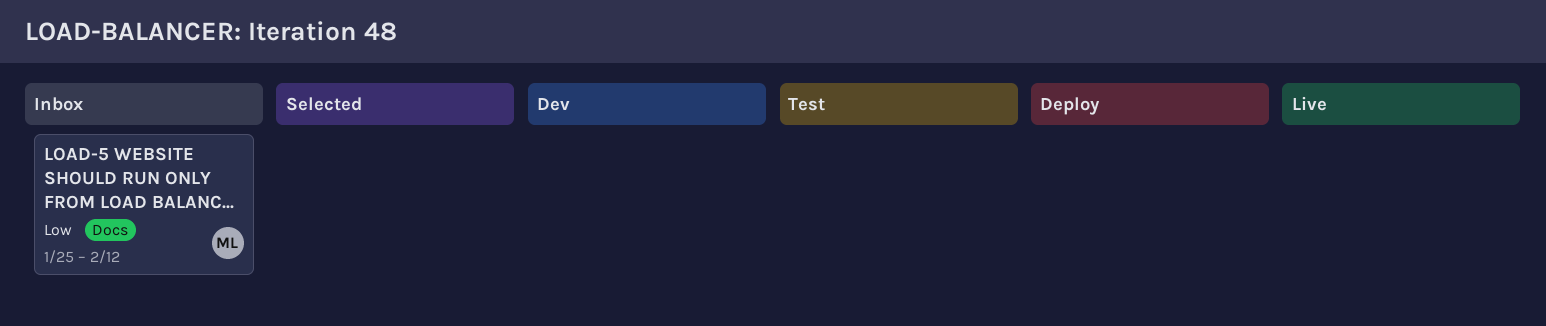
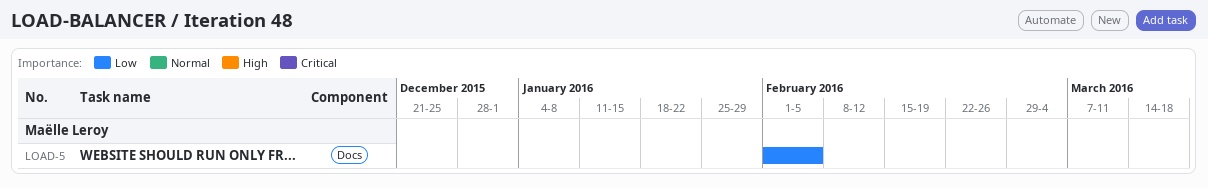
LOAD-5, start: Jan 25 -> Feb 1
LOAD-5, due: Feb 12 -> Feb 5

